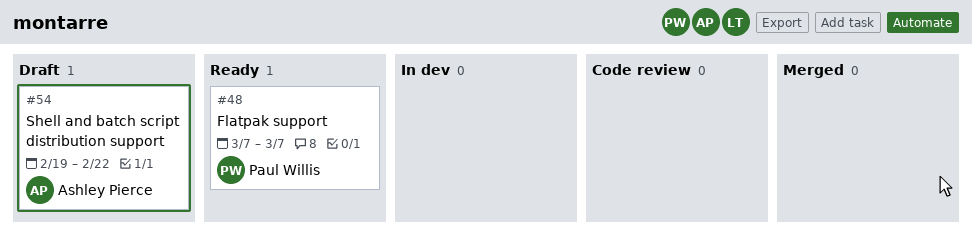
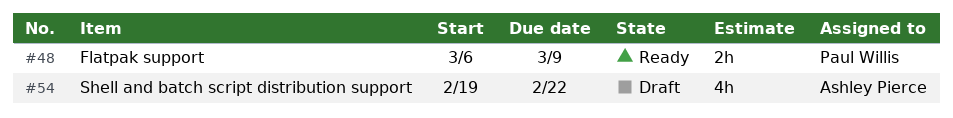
#48, start: Mar 7 -> Mar 6
#48, due: Mar 7 -> Mar 9

